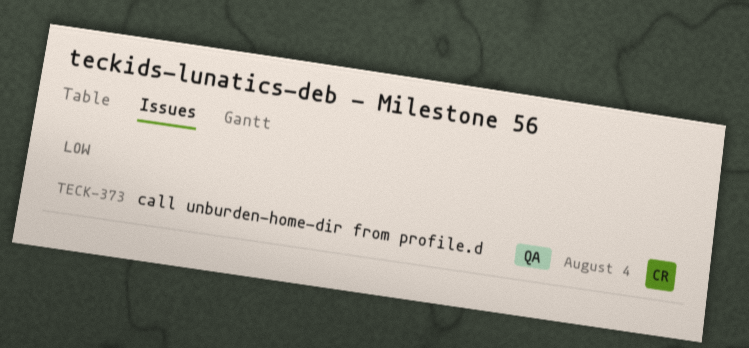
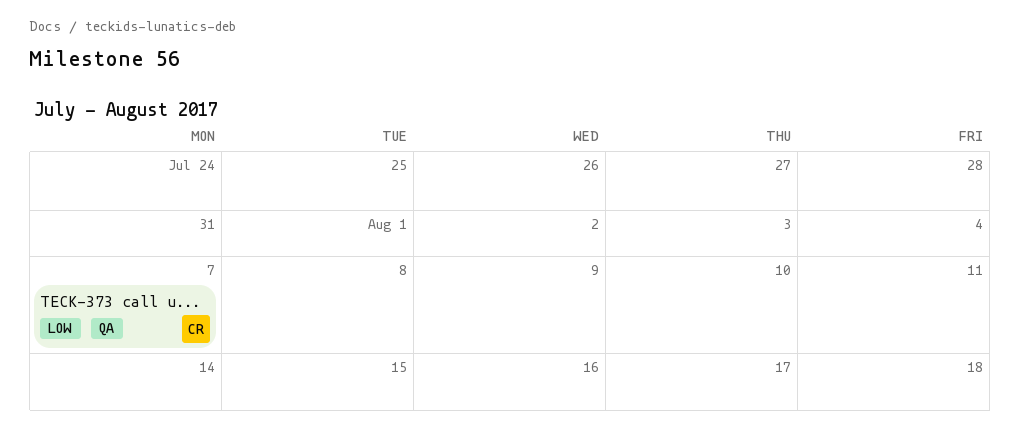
TECK-373, due: Aug 4 -> Aug 7

